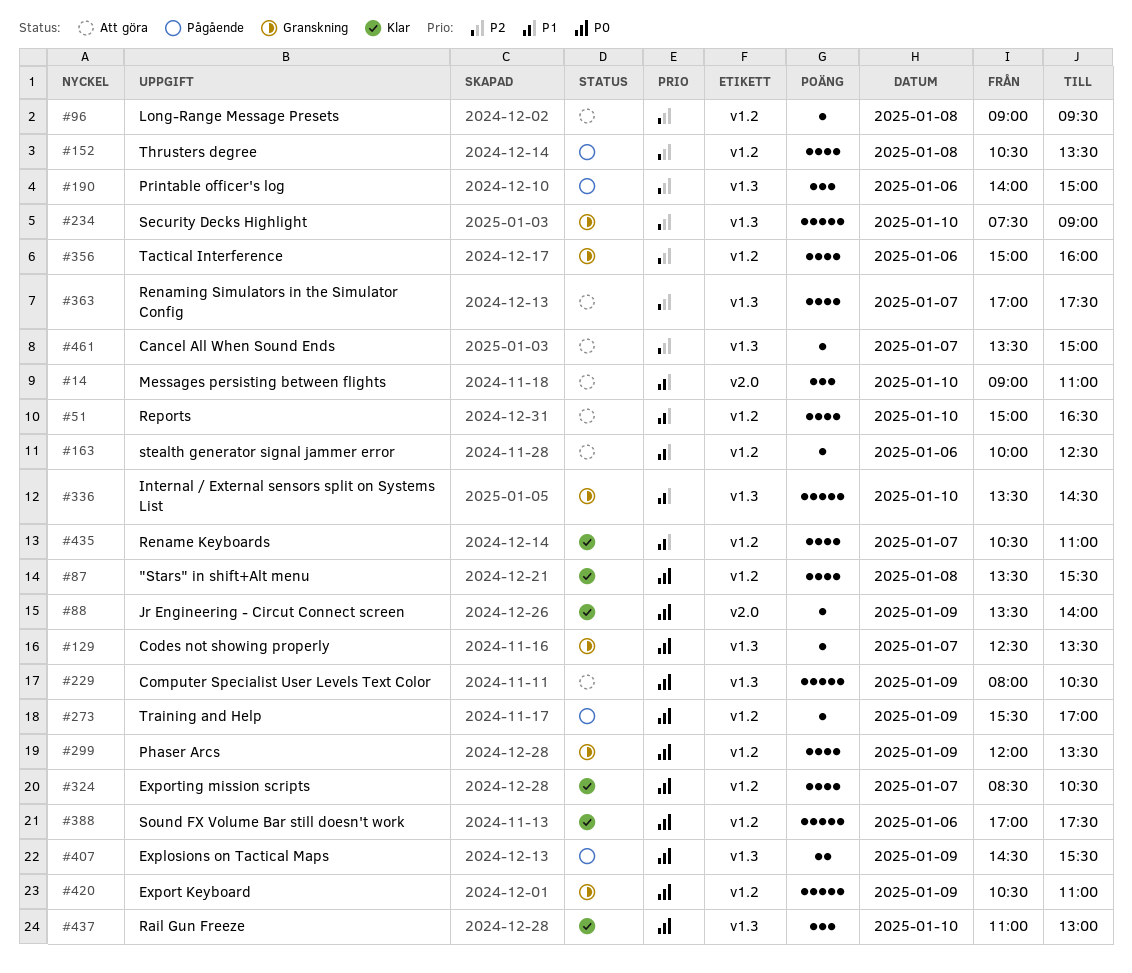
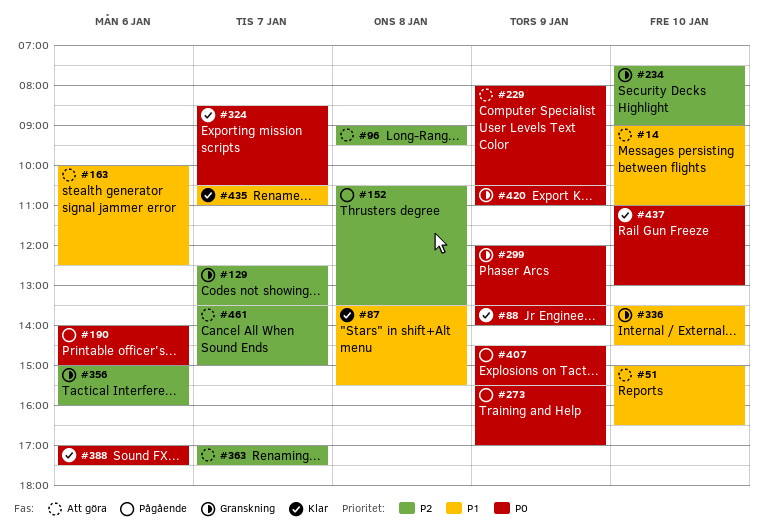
#87, priority: P0 -> P1
#129, priority: P0 -> P2
#190, priority: P2 -> P0

